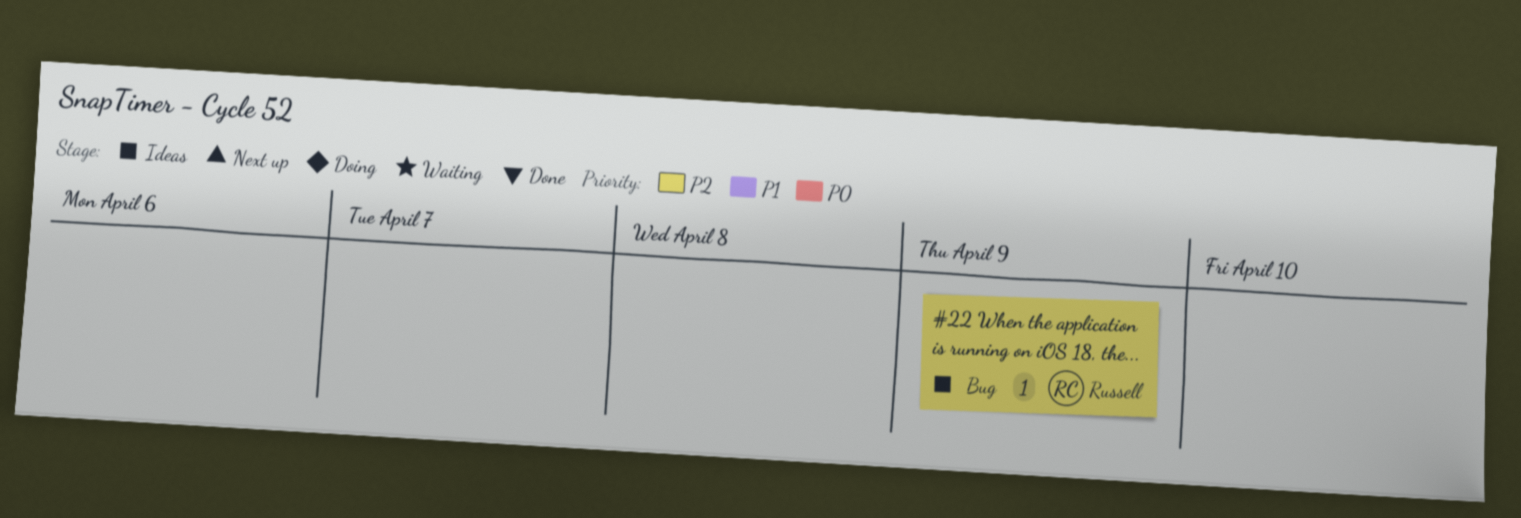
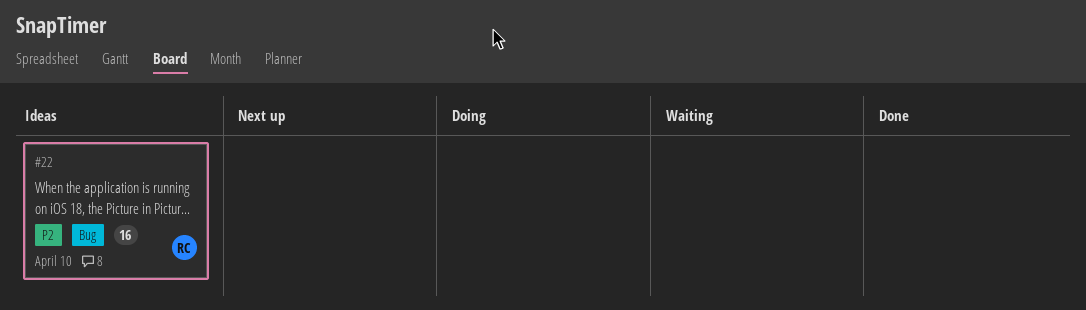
#22, estimate: 1 -> 16
#22, due: Apr 9 -> Apr 10

